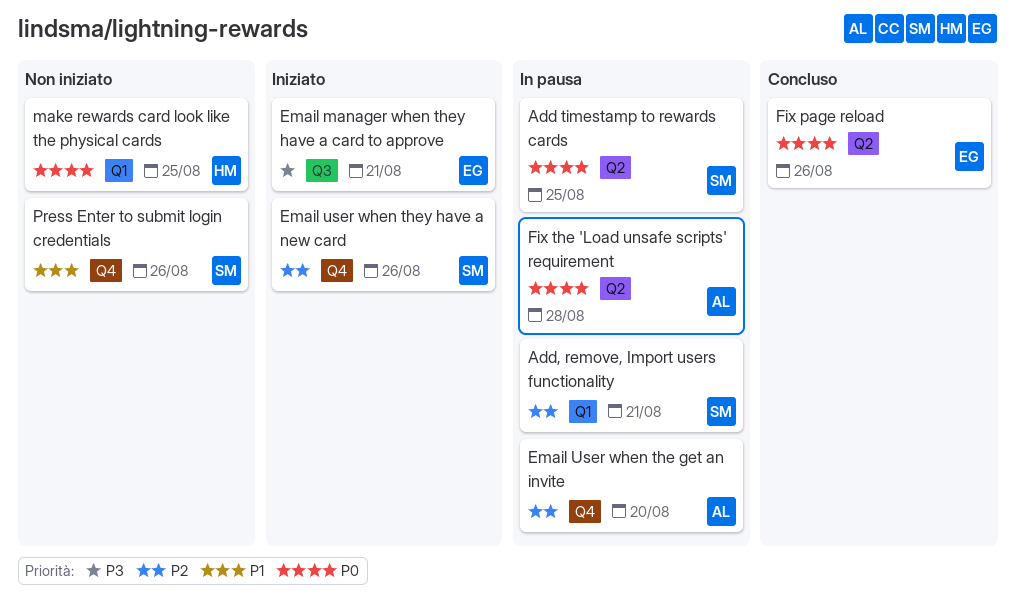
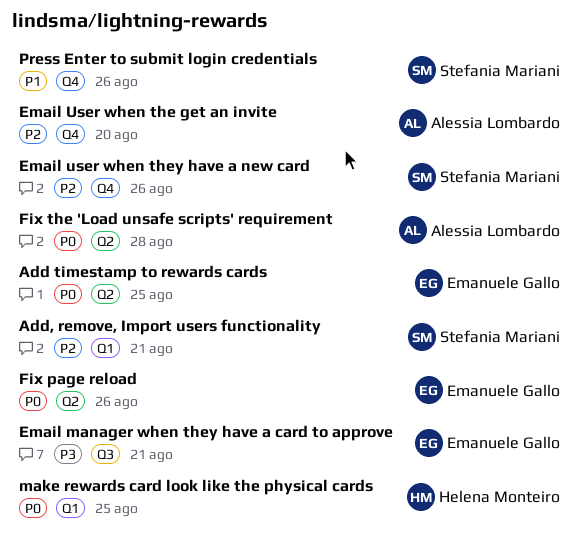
Add timestamp to rewards cards, owner: Stefania Mariani -> Emanuele Gallo

